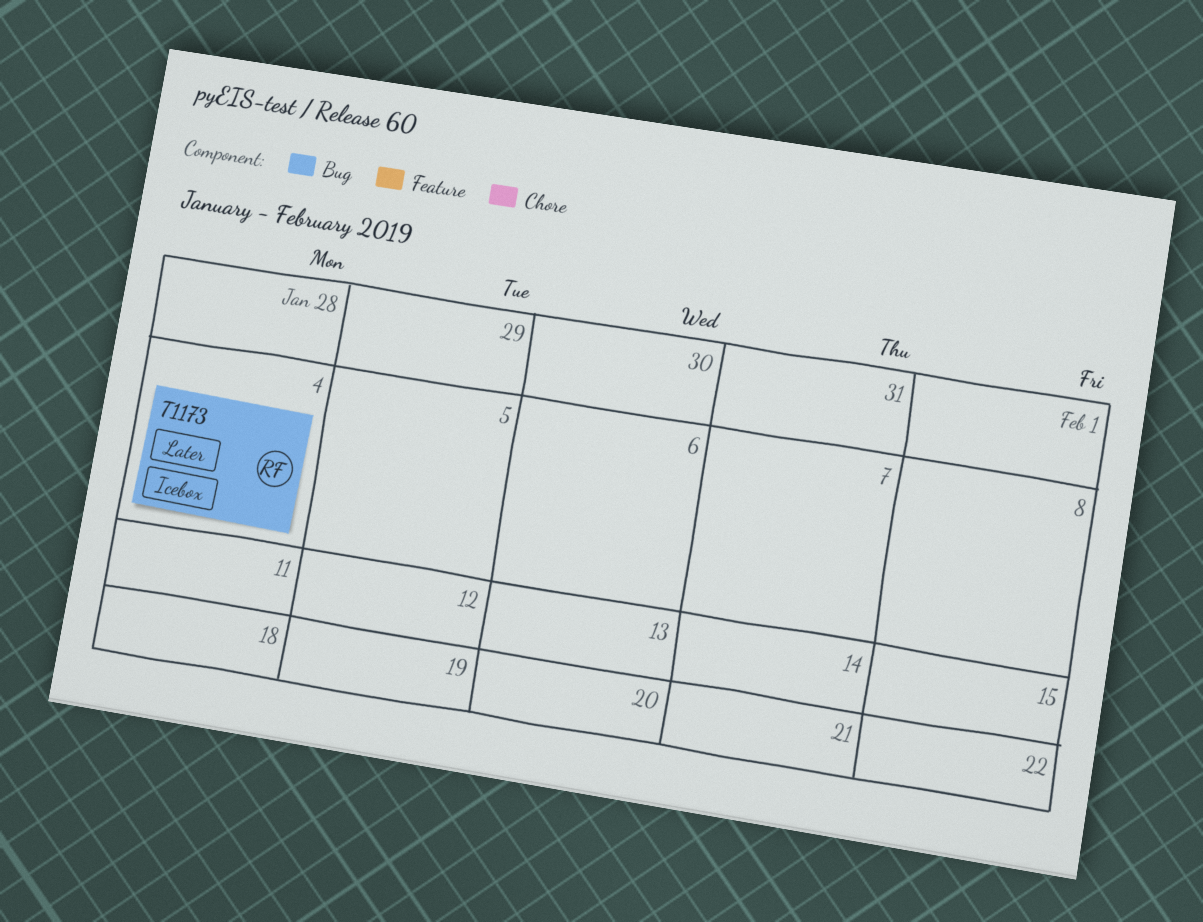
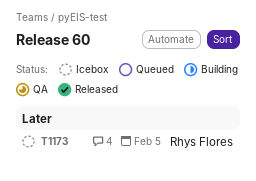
T1173, due: Feb 4 -> Feb 5

